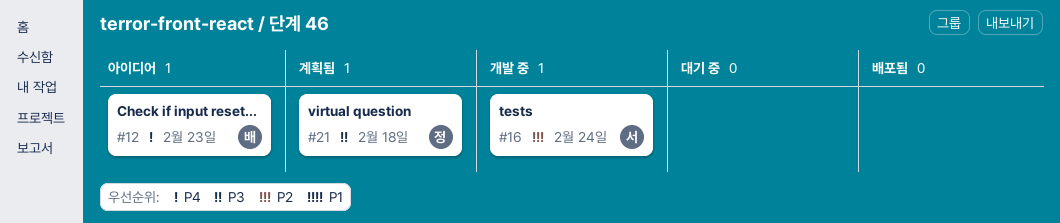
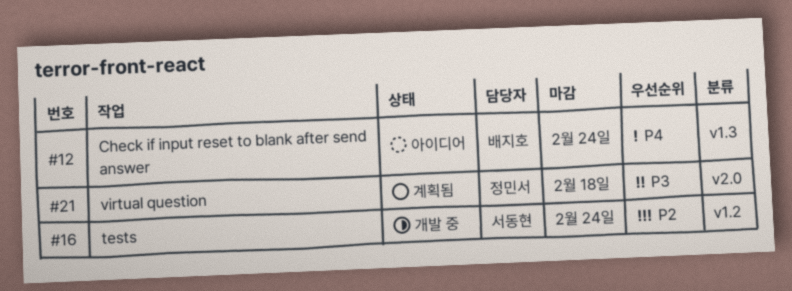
#12, due: Feb 23 -> Feb 24

